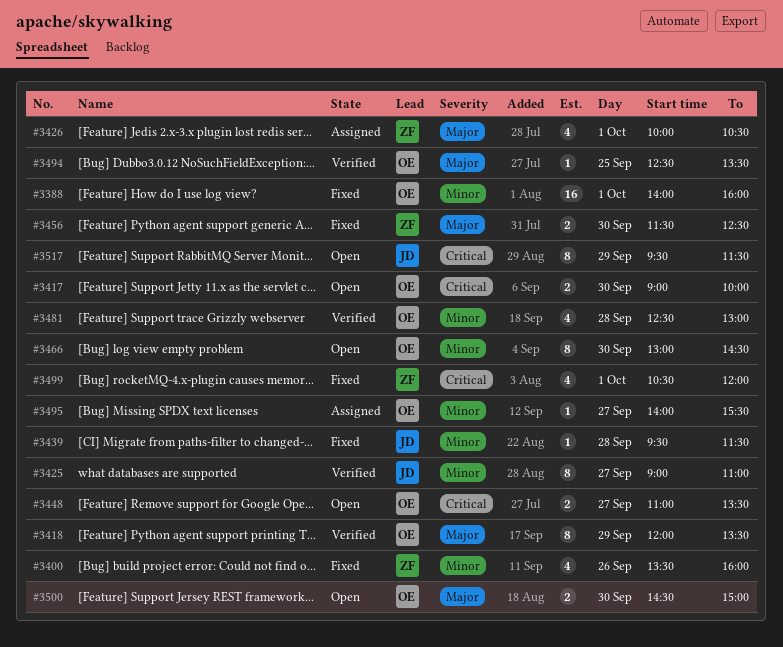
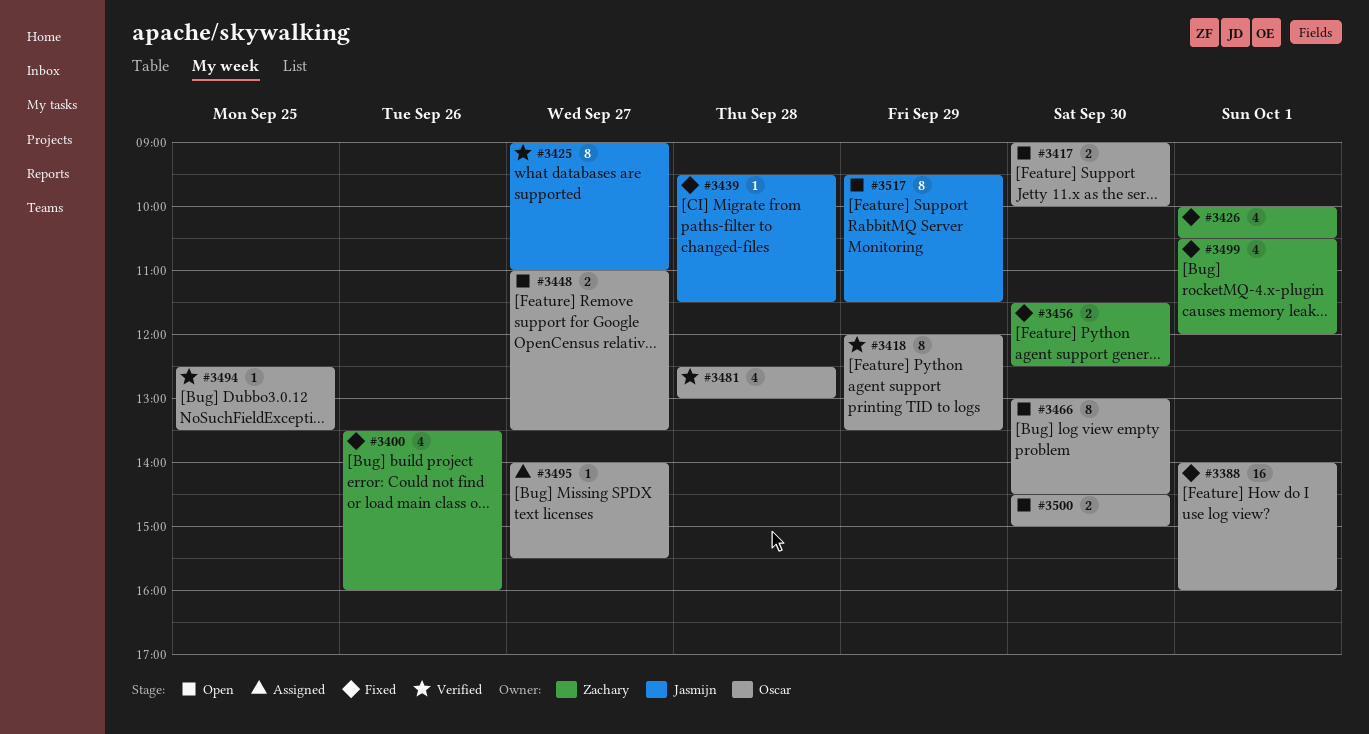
#3426, status: Assigned -> Fixed

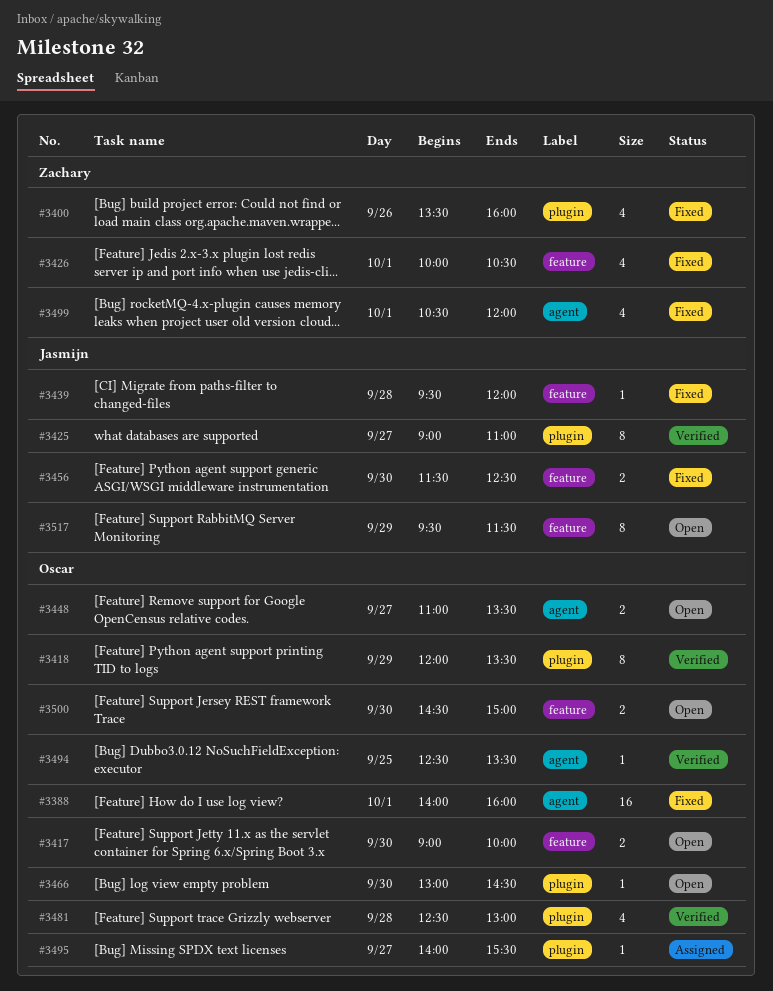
#3439, ends: 11:30 -> 12:00
#3456, owner: Zachary -> Jasmijn
#3466, estimate: 8 -> 1

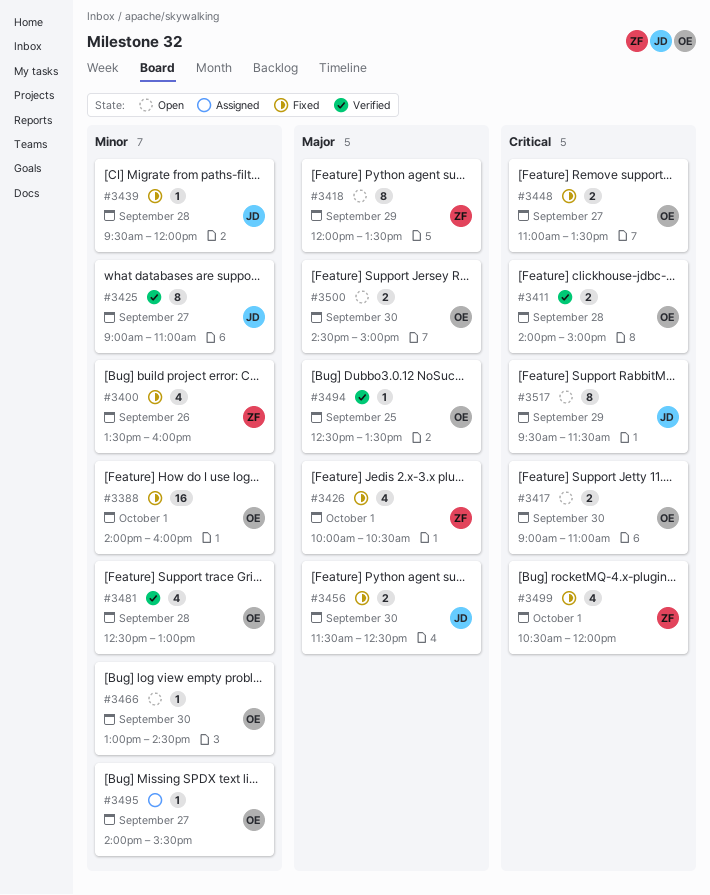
#3411: none -> present
#3417, ends: 10:00 -> 11:00
#3418, status: Verified -> Open
#3418, owner: Oscar -> Zachary
#3448, status: Open -> Fixed

